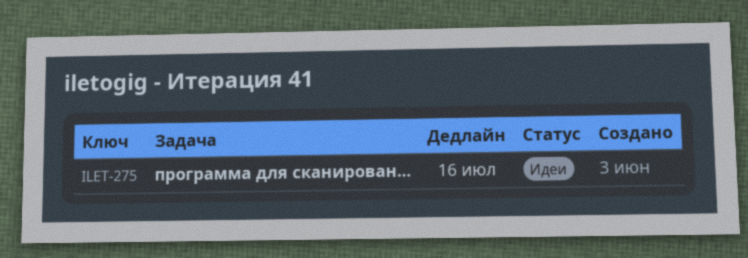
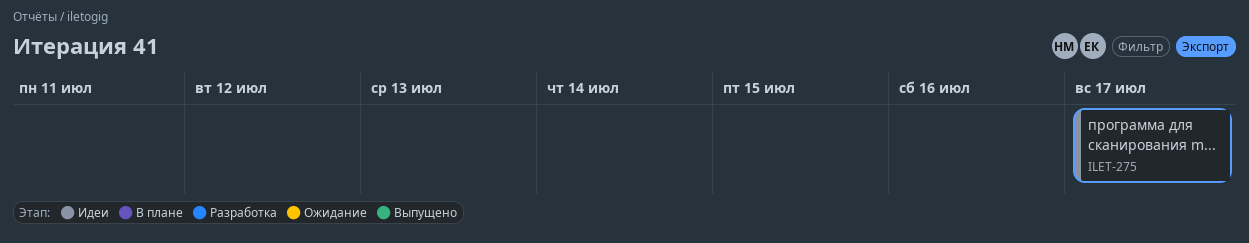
ILET-275, due: Jul 16 -> Jul 17

